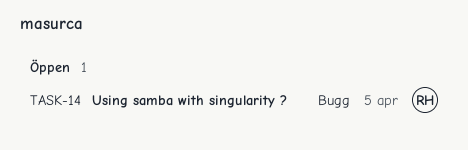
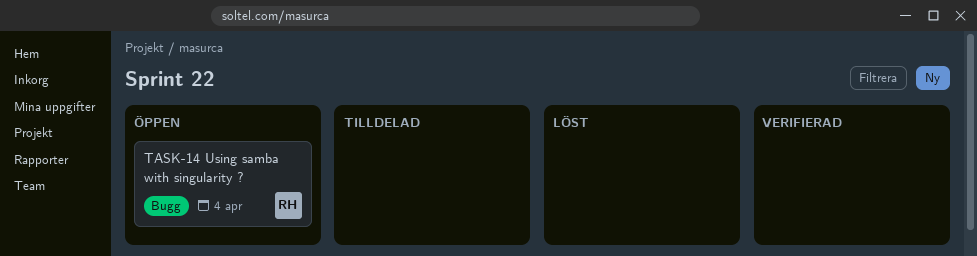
TASK-14, due: Apr 5 -> Apr 4

